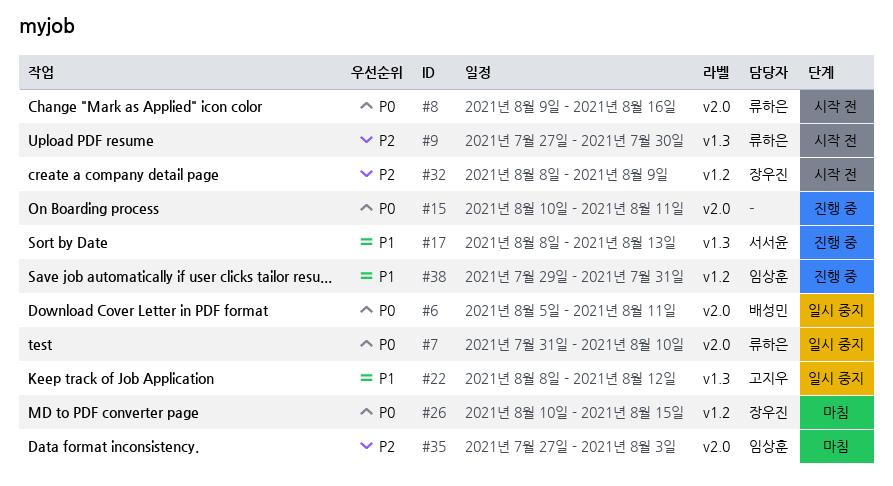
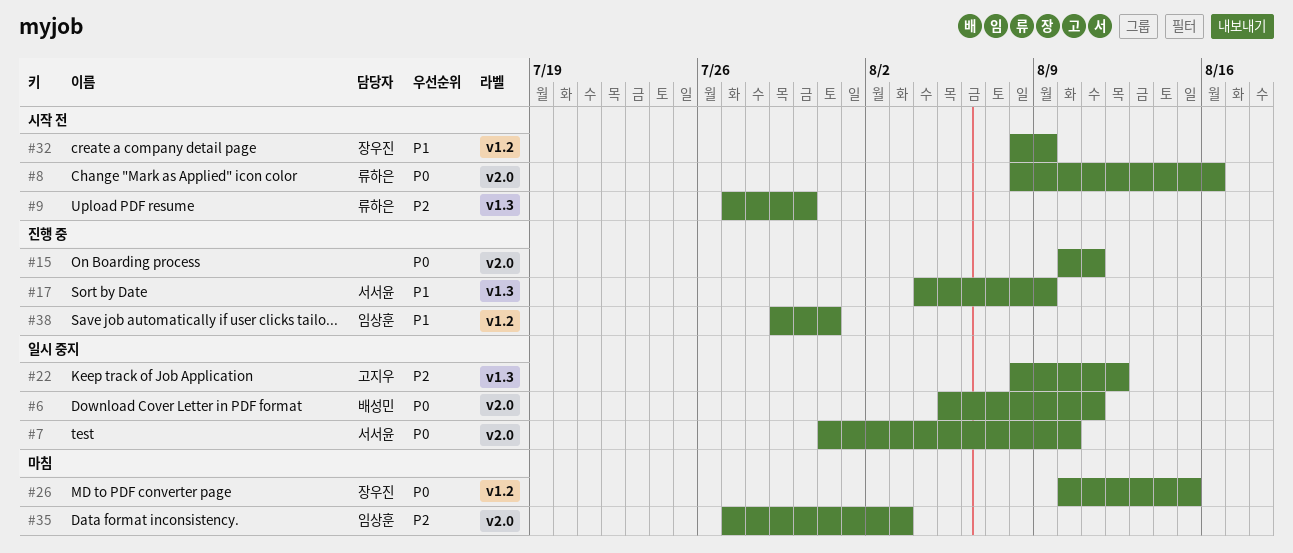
#7, owner: 류하은 -> 서서윤
#8, start: Aug 9 -> Aug 8
#17, start: Aug 8 -> Aug 4
#17, due: Aug 13 -> Aug 9
#22, priority: P1 -> P2
#32, priority: P2 -> P1

